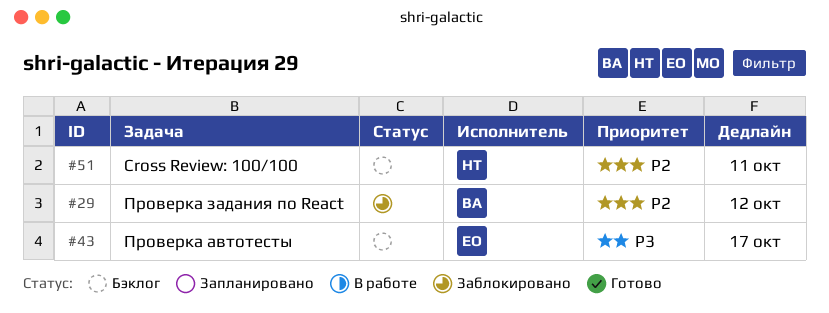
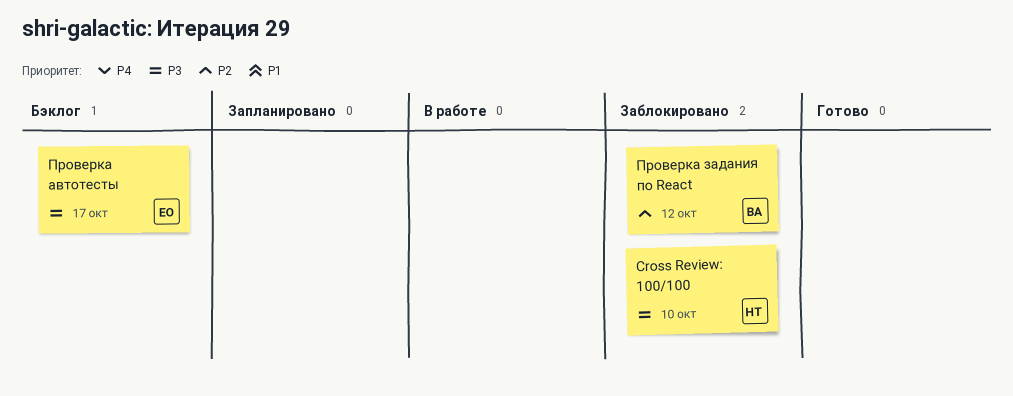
Cross Review: 100/100, status: Бэклог -> Заблокировано
Cross Review: 100/100, priority: P2 -> P3
Cross Review: 100/100, due: Oct 11 -> Oct 10

